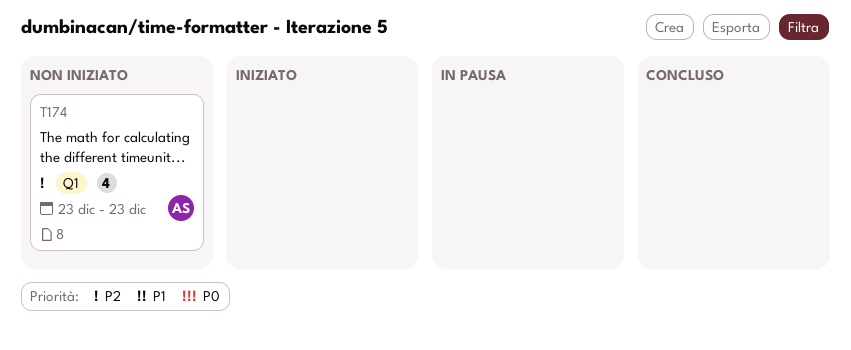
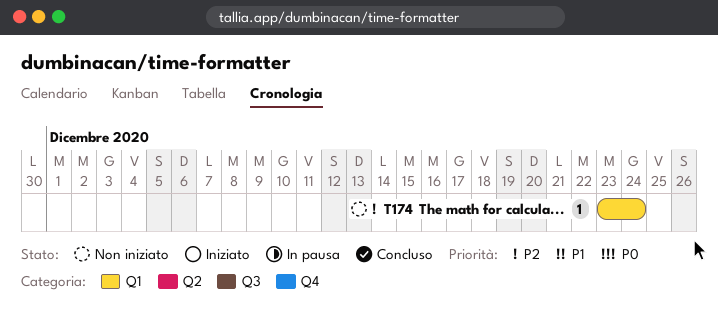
T174, estimate: 4 -> 1
T174, due: Dec 23 -> Dec 24

